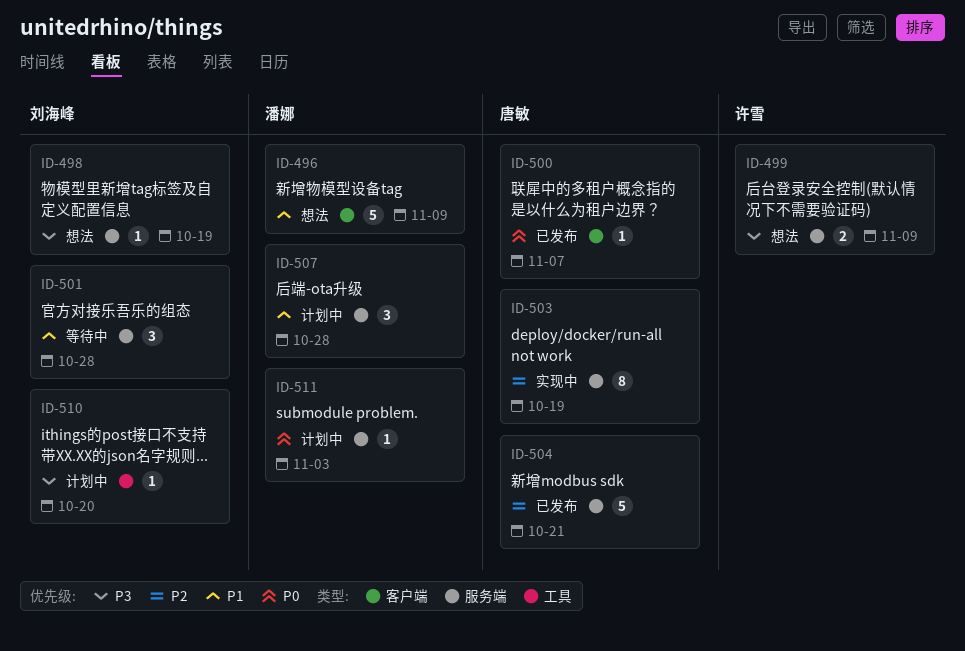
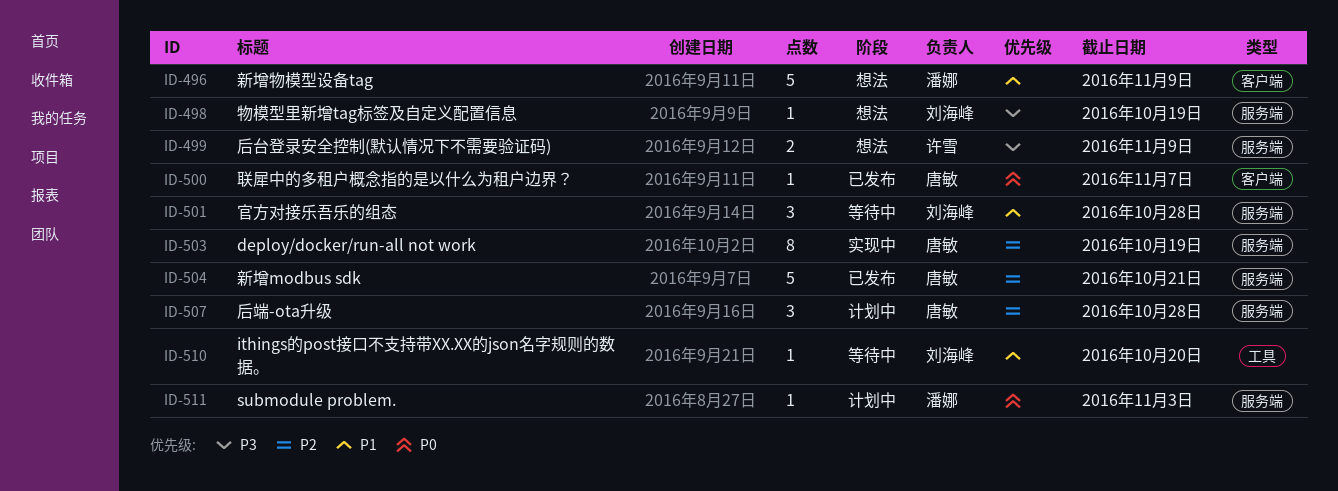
ID-507, owner: 潘娜 -> 唐敏
ID-507, priority: P1 -> P2
ID-510, status: 计划中 -> 等待中
ID-510, priority: P3 -> P1

